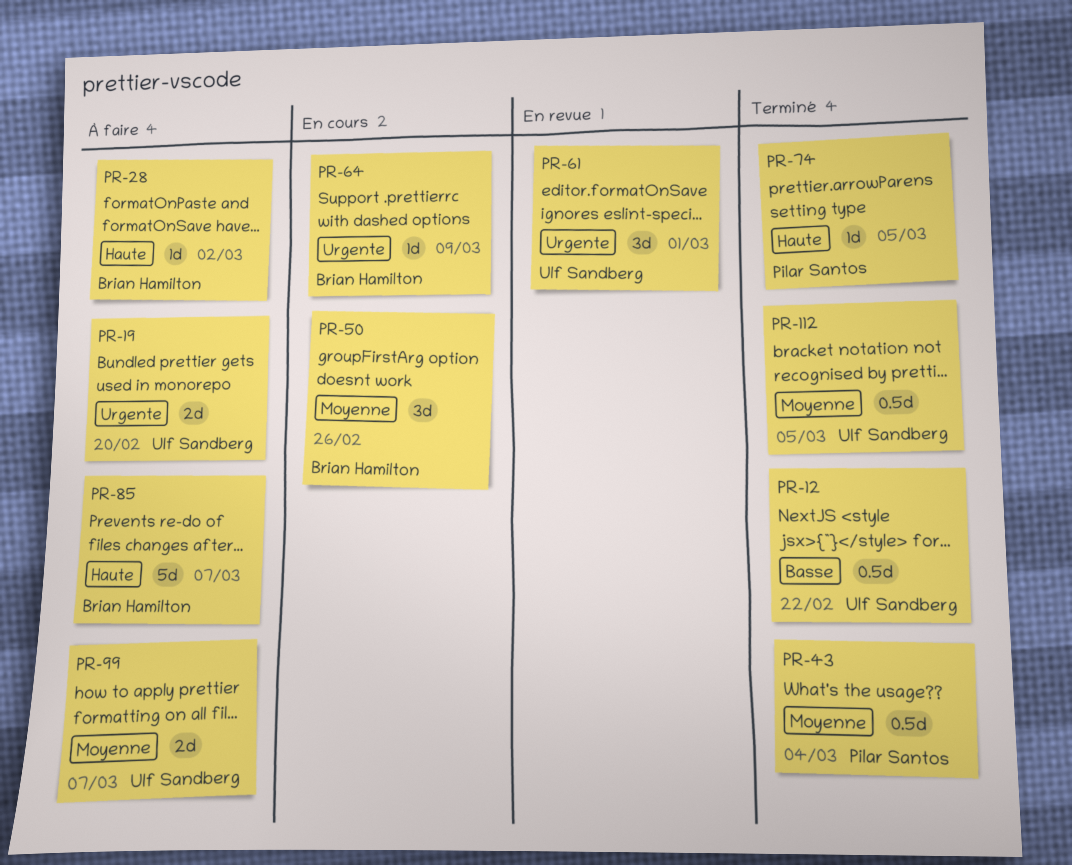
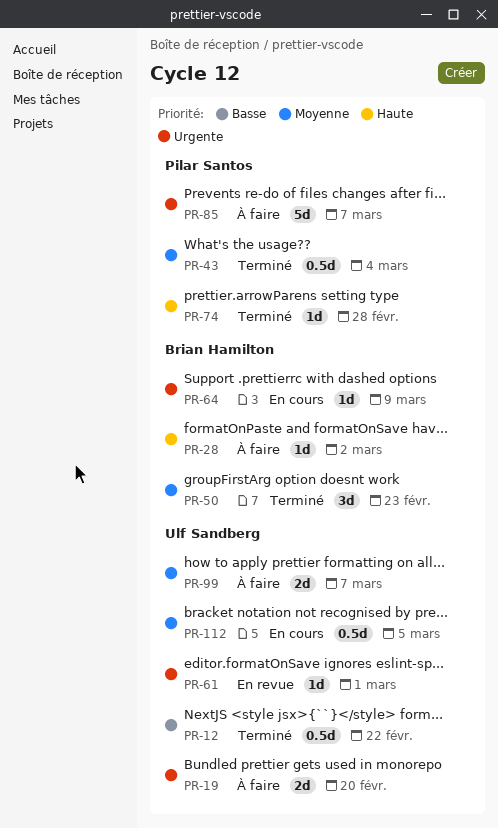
PR-50, status: En cours -> Terminé
PR-50, due: Feb 26 -> Feb 23
PR-61, estimate: 3d -> 1d
PR-74, due: Mar 5 -> Feb 28
PR-85, owner: Brian Hamilton -> Pilar Santos
PR-85, priority: Haute -> Urgente
PR-112, status: Terminé -> En cours

